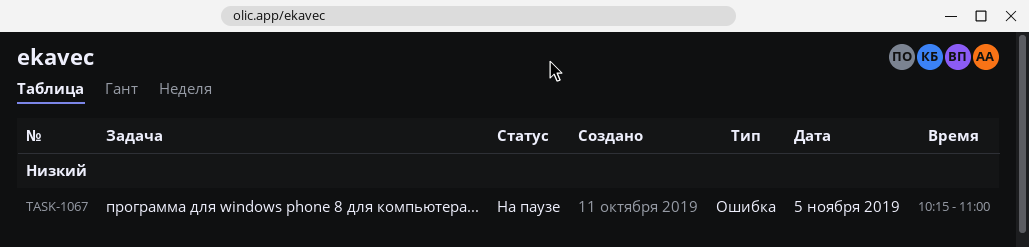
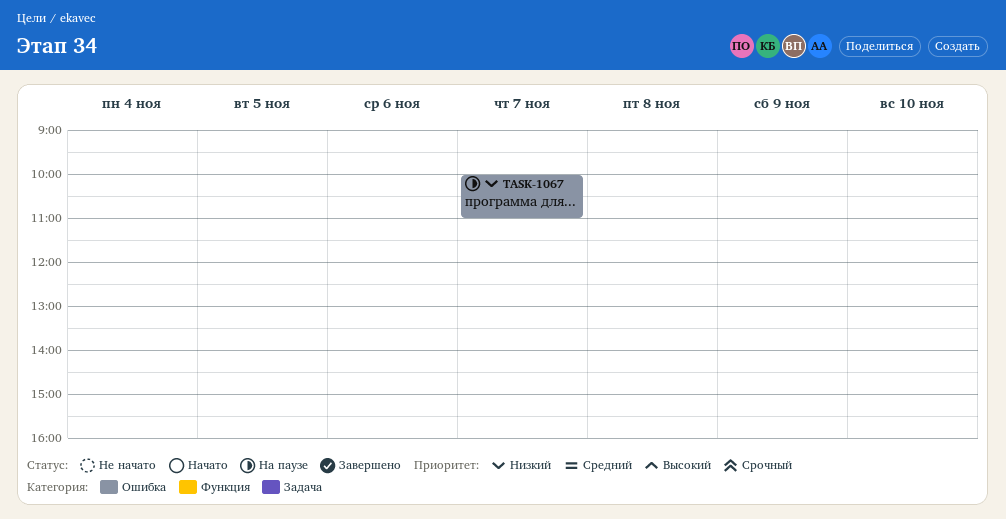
TASK-1067, day: Nov 5 -> Nov 7
TASK-1067, begins: 10:15 -> 10:00

